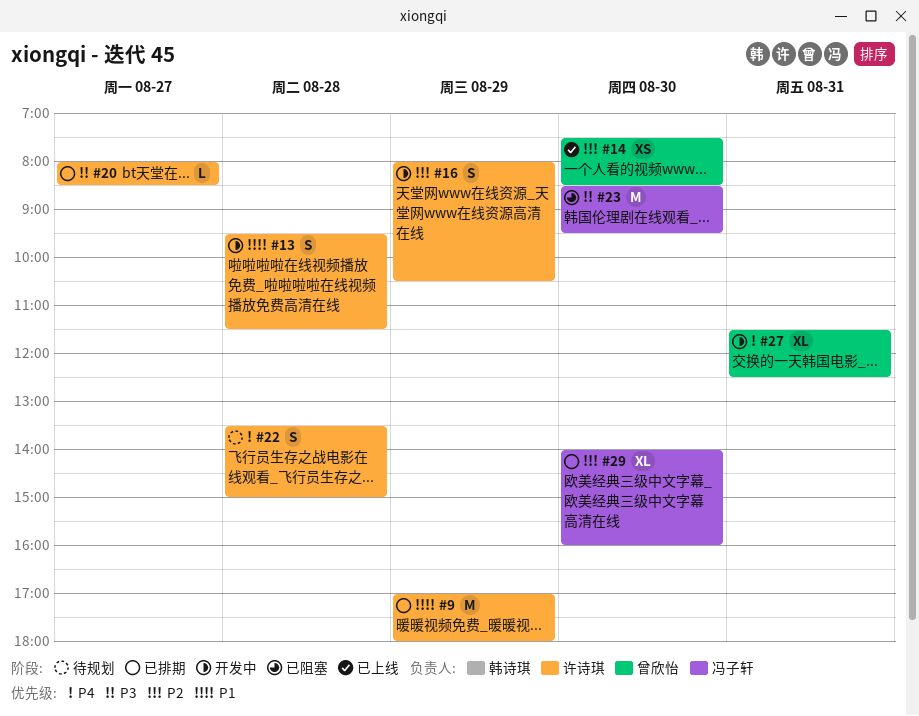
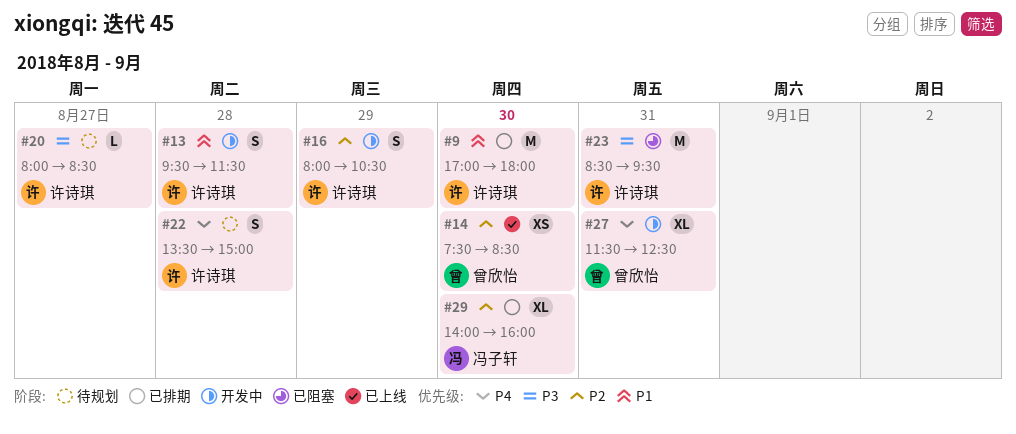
#9, day: Aug 29 -> Aug 30
#20, status: 已排期 -> 待规划
#23, owner: 冯子轩 -> 许诗琪
#23, day: Aug 30 -> Aug 31

